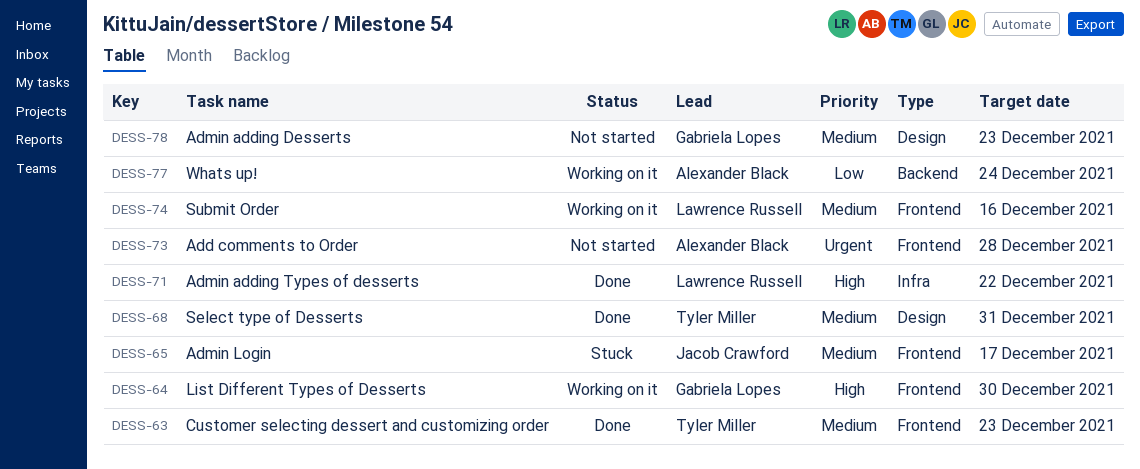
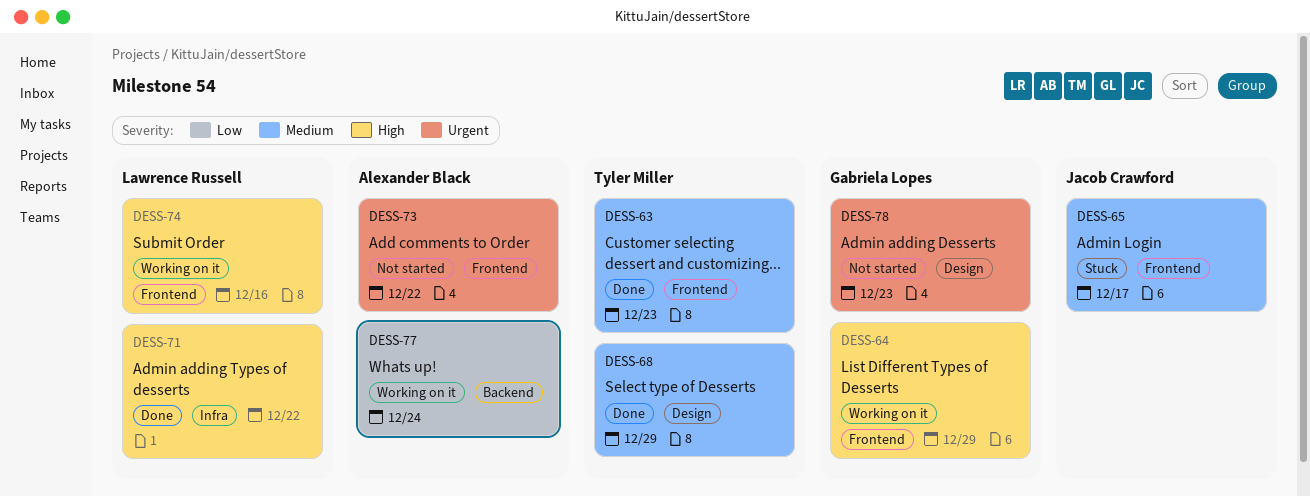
DESS-64, due: Dec 30 -> Dec 29
DESS-68, due: Dec 31 -> Dec 29
DESS-73, due: Dec 28 -> Dec 22
DESS-74, priority: Medium -> High
DESS-78, priority: Medium -> Urgent

